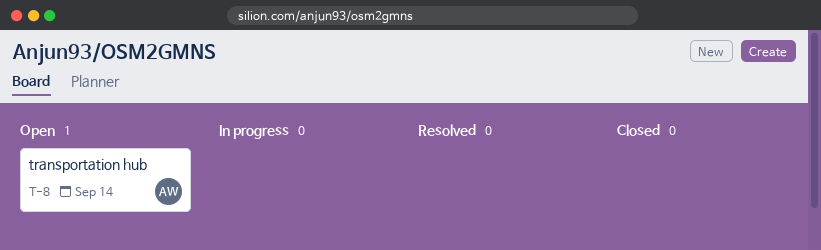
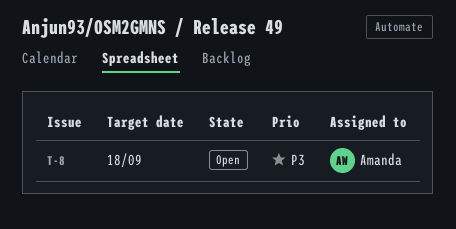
T-8, due: Sep 14 -> Sep 18

